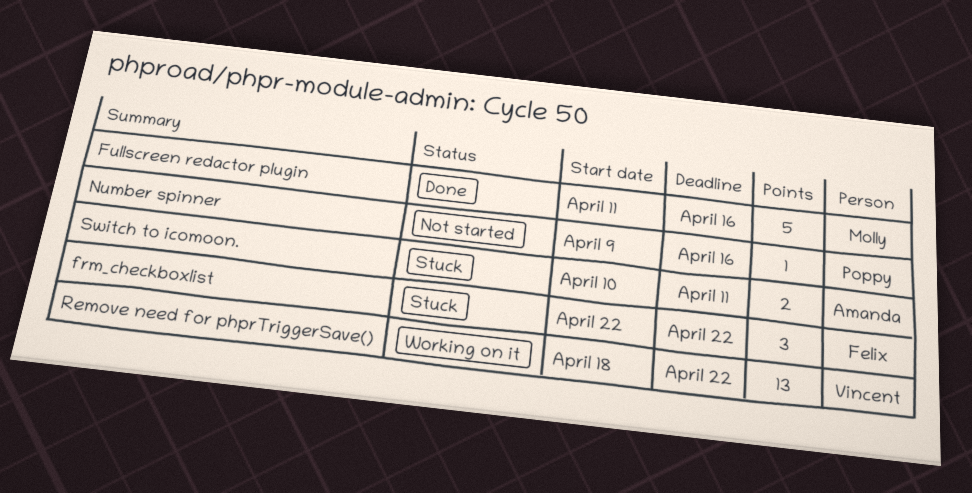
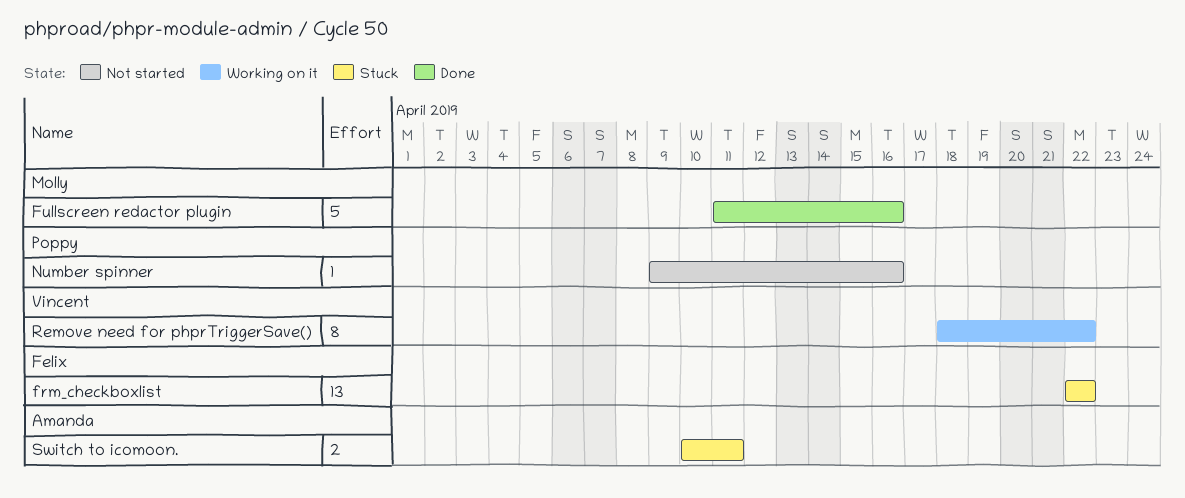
frm_checkboxlist, estimate: 3 -> 13
Remove need for phprTriggerSave(), estimate: 13 -> 8

